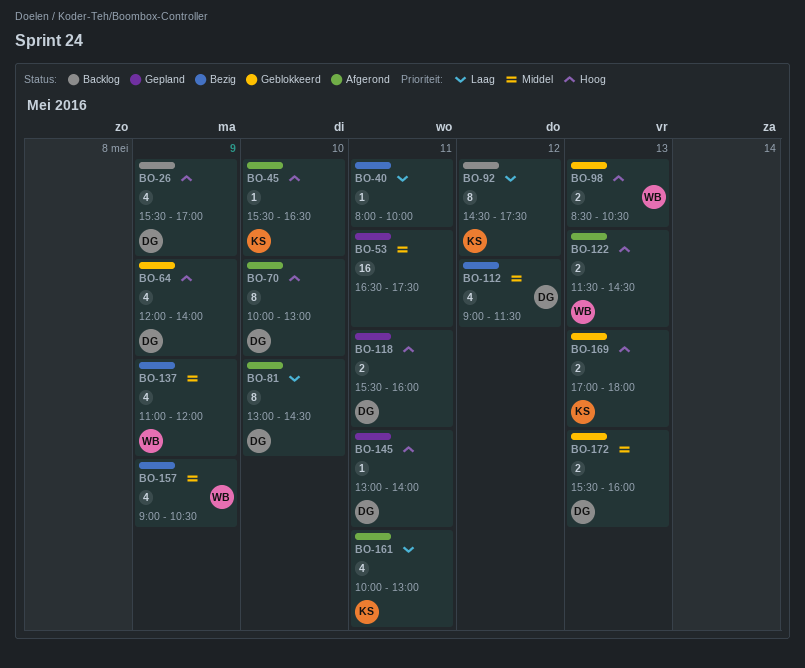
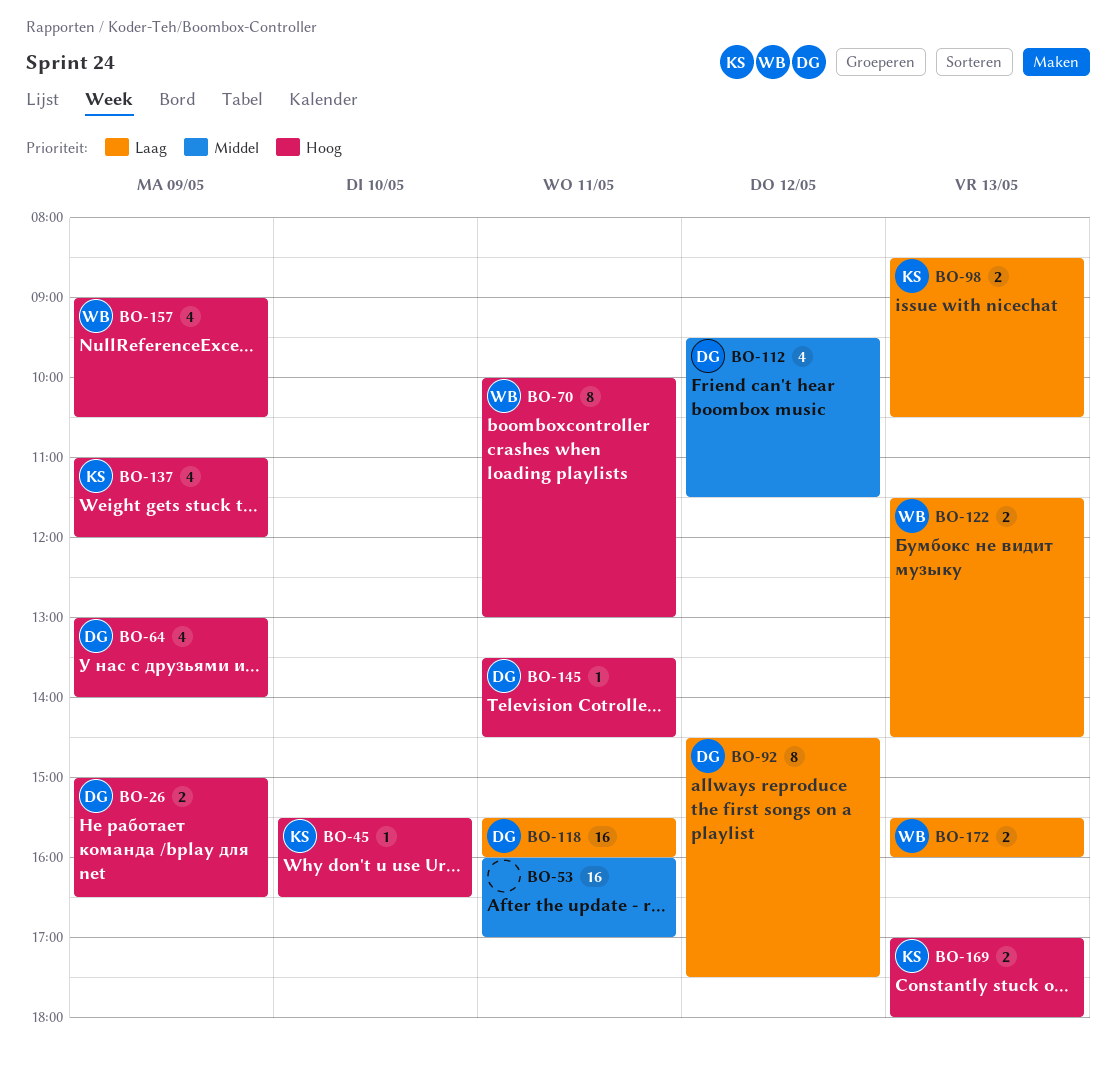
BO-26, estimate: 4 -> 2
BO-26, begins: 15:30 -> 15:00
BO-26, ends: 17:00 -> 16:30
BO-40: present -> none
BO-53, begins: 16:30 -> 16:00
BO-53, ends: 17:30 -> 17:00
BO-64, begins: 12:00 -> 13:00
BO-70, owner: DG -> WB
BO-70, day: May 10 -> May 11
BO-81: present -> none
BO-92, owner: KS -> DG
BO-98, owner: WB -> KS
BO-98, priority: Hoog -> Laag
BO-112, begins: 09:00 -> 09:30
BO-118, priority: Hoog -> Laag
BO-118, estimate: 2 -> 16
BO-122, priority: Hoog -> Laag
BO-137, owner: WB -> KS
BO-137, priority: Middel -> Hoog
BO-145, begins: 13:00 -> 13:30
BO-145, ends: 14:00 -> 14:30
BO-157, priority: Middel -> Hoog
BO-161: present -> none
BO-172, owner: DG -> WB
BO-172, priority: Middel -> Laag

